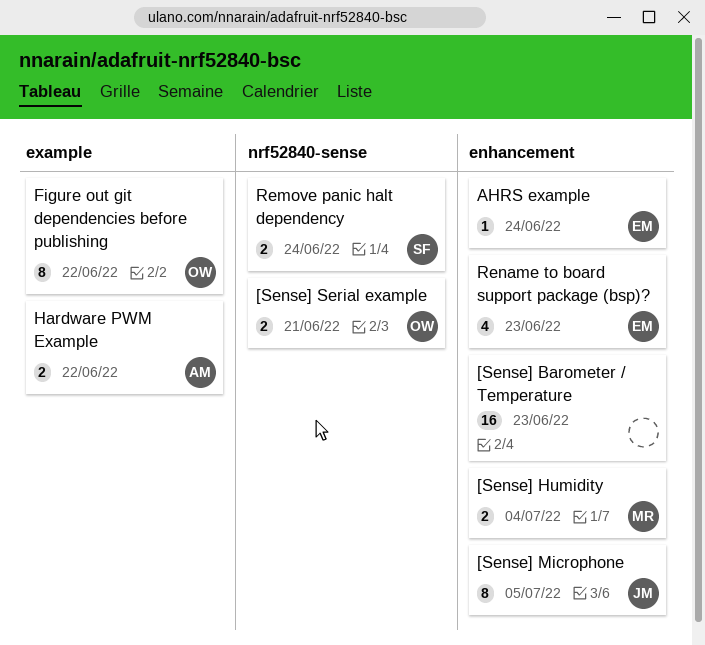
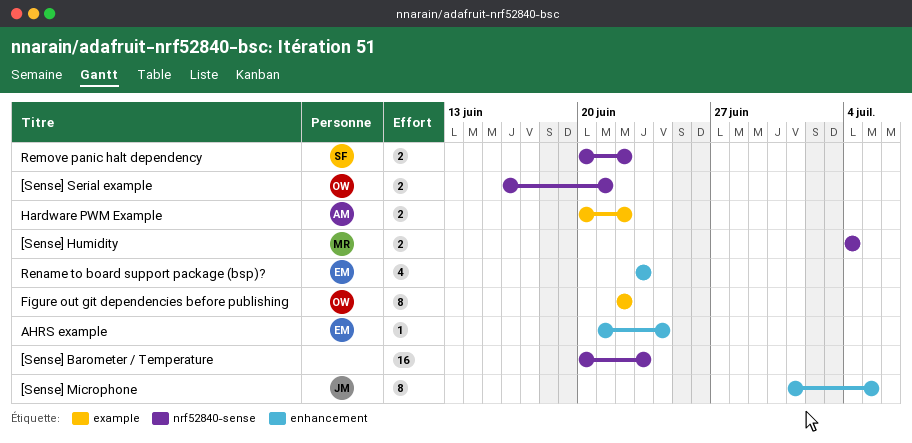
[Sense] Barometer / Temperature, label: enhancement -> nrf52840-sense
[Sense] Humidity, label: enhancement -> nrf52840-sense
Remove panic halt dependency, due: Jun 24 -> Jun 22

